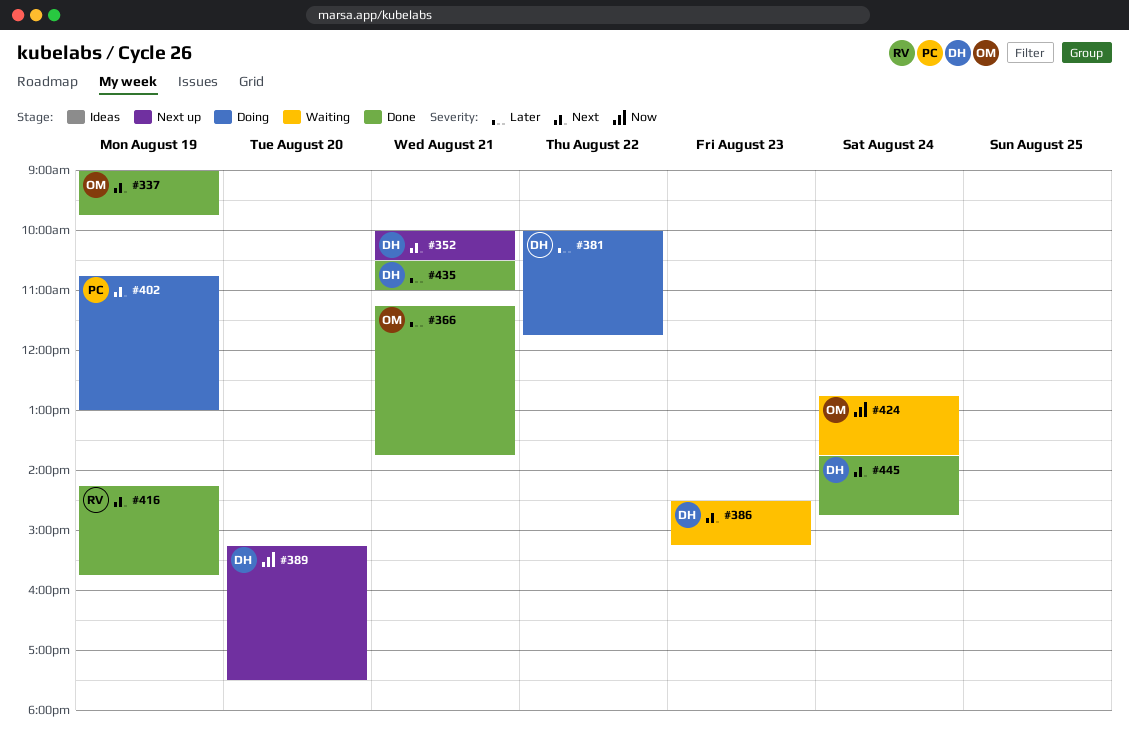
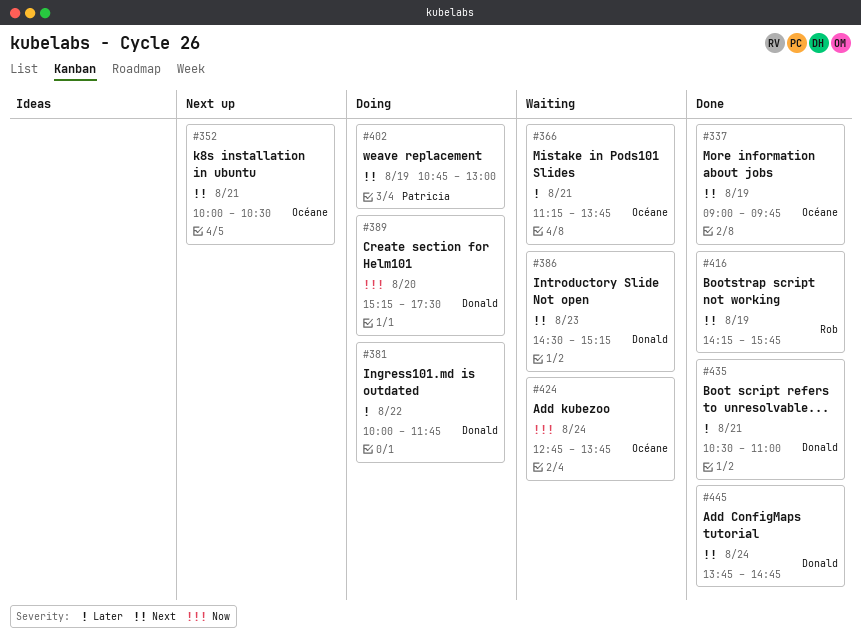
#352, owner: Donald -> Océane
#366, status: Done -> Waiting
#389, status: Next up -> Doing

